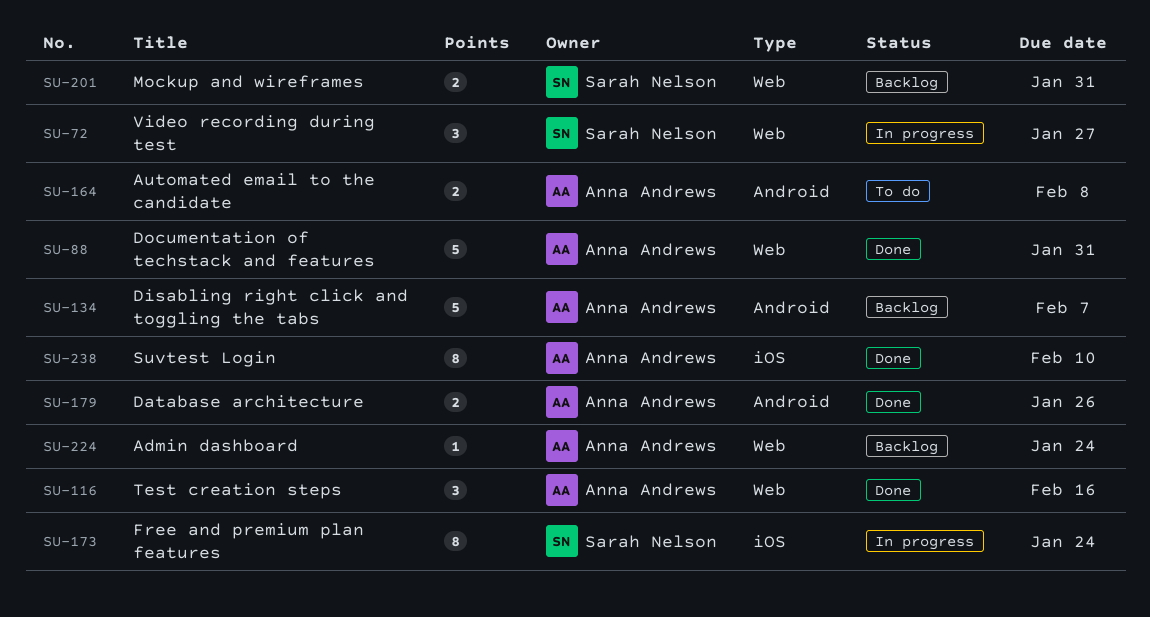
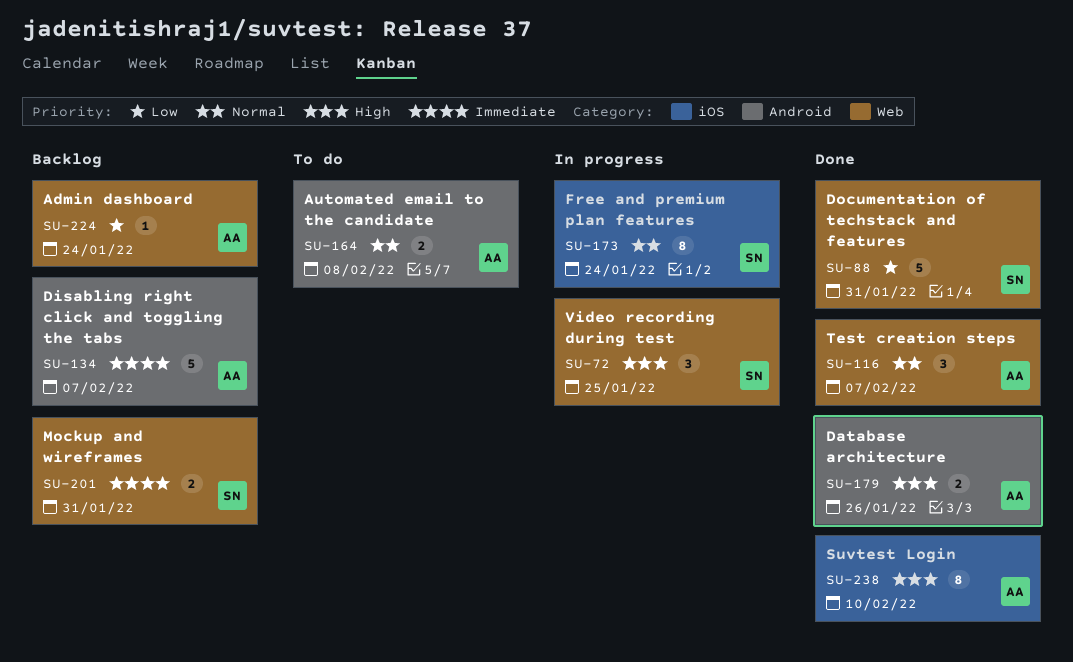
SU-72, due: Jan 27 -> Jan 25
SU-88, owner: Anna Andrews -> Sarah Nelson
SU-116, due: Feb 16 -> Feb 7

